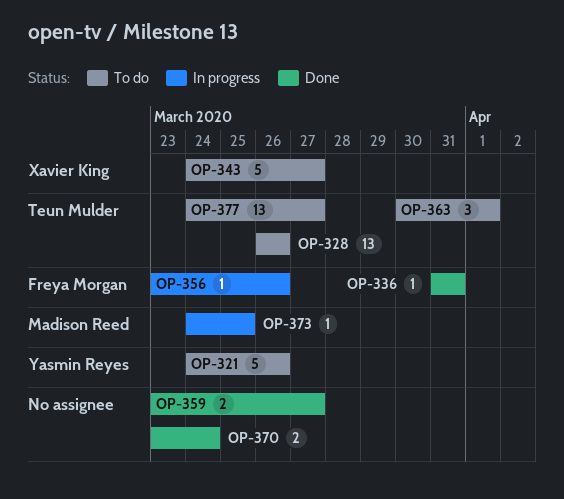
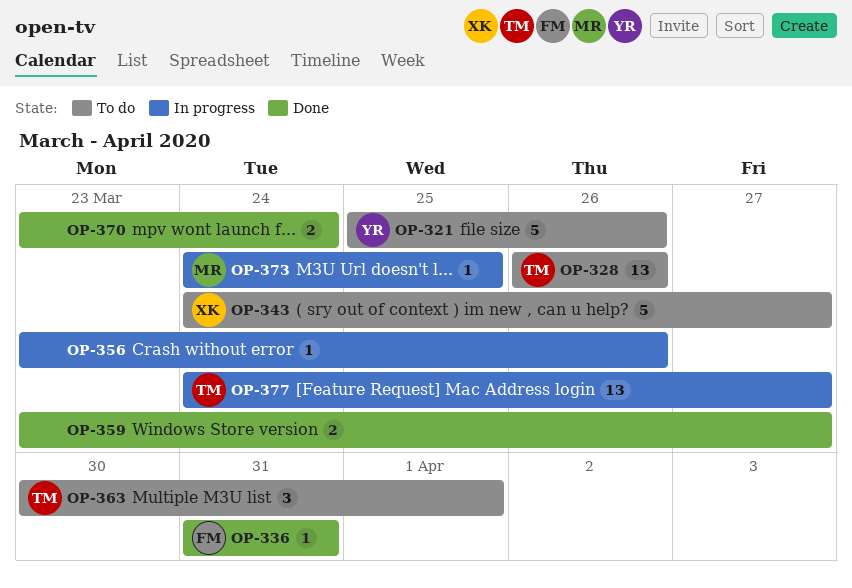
OP-321, start: Mar 24 -> Mar 25
OP-356, owner: Freya Morgan -> none
OP-377, status: To do -> In progress

